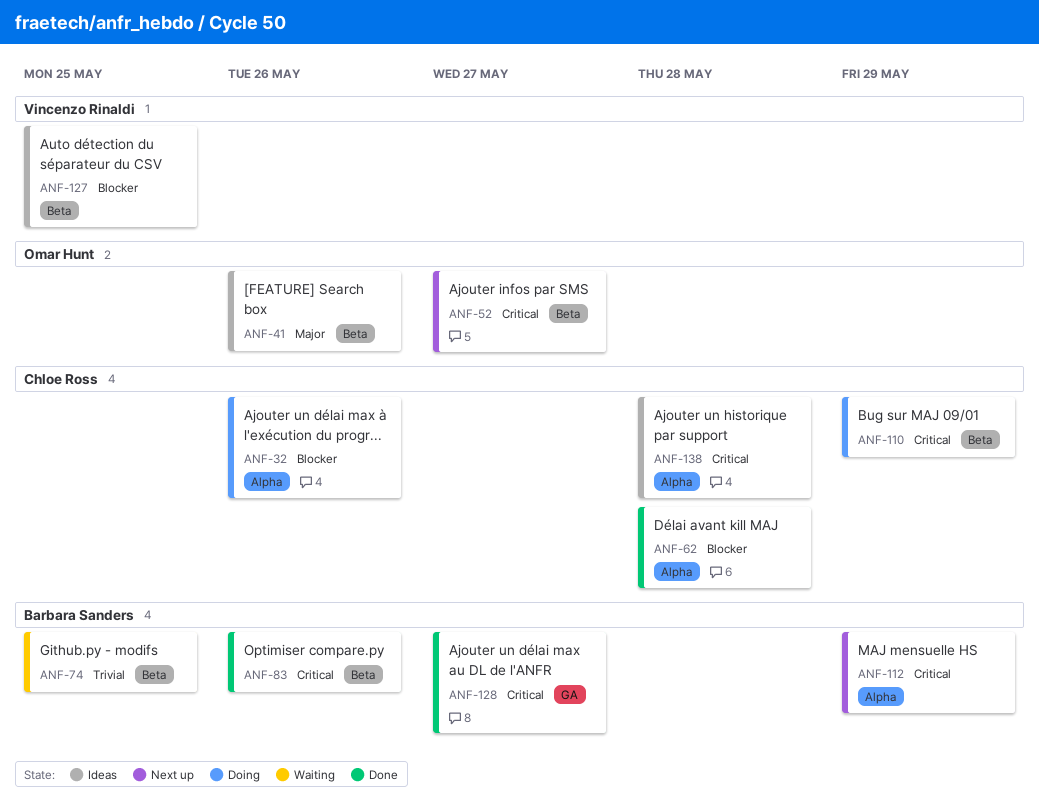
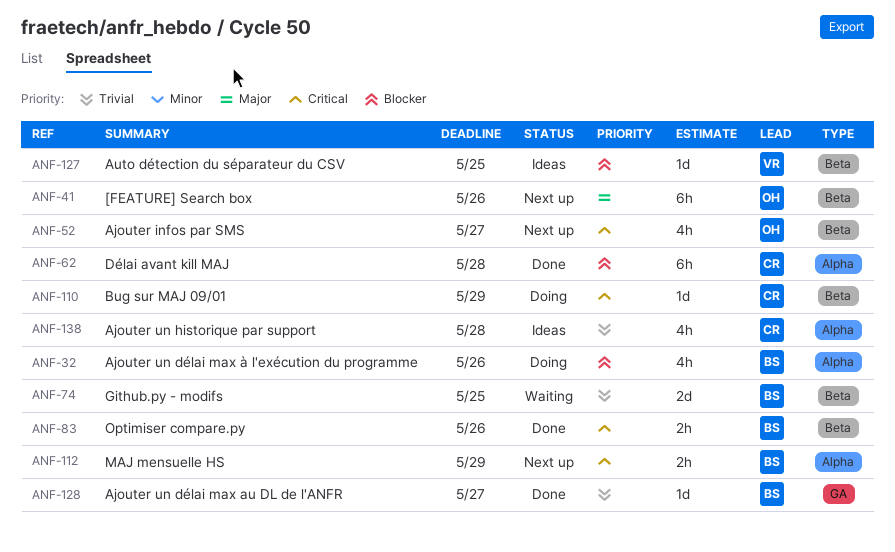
ANF-32, owner: Chloe Ross -> Barbara Sanders
ANF-41, status: Ideas -> Next up
ANF-128, priority: Critical -> Trivial
ANF-138, priority: Critical -> Trivial

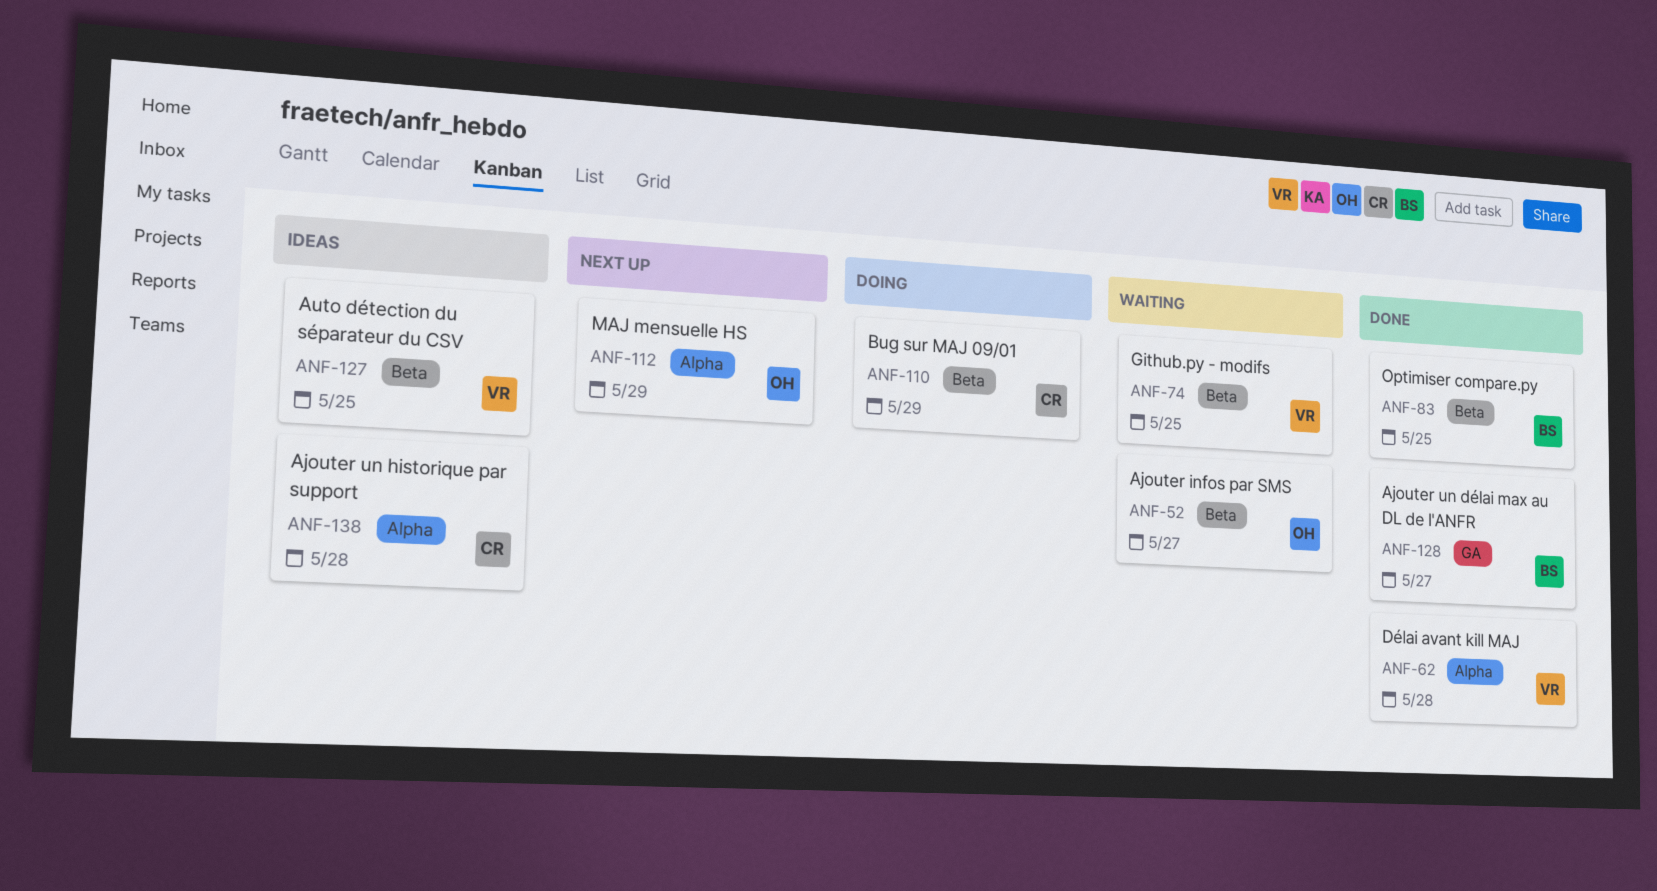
ANF-32: present -> none
ANF-41: present -> none
ANF-52, status: Next up -> Waiting
ANF-62, owner: CR -> VR
ANF-74, owner: BS -> VR
ANF-83, due: May 26 -> May 25
ANF-112, owner: BS -> OH

